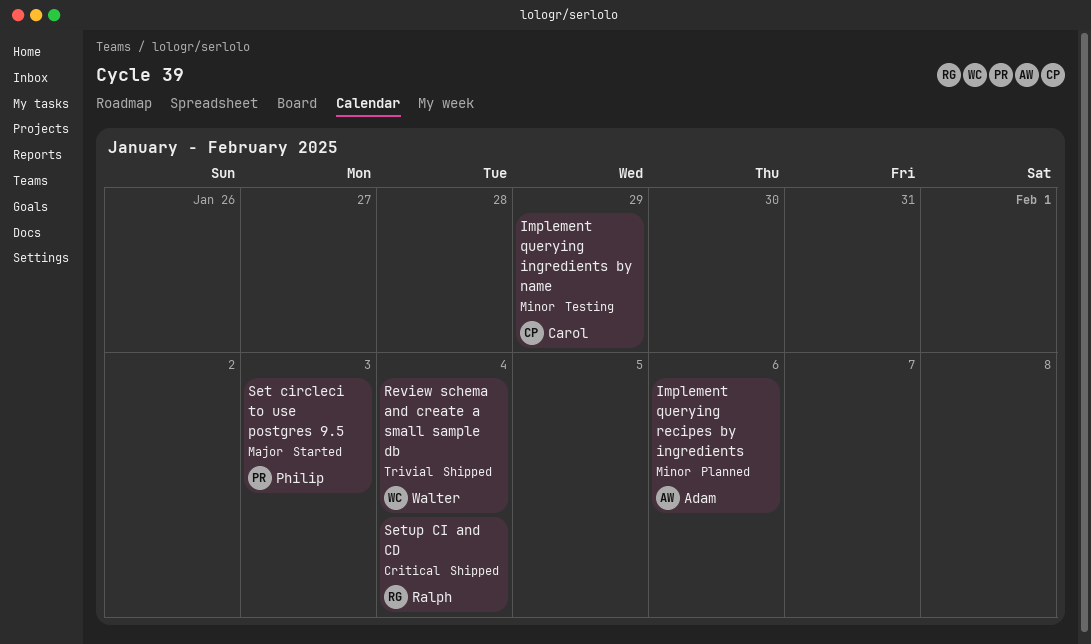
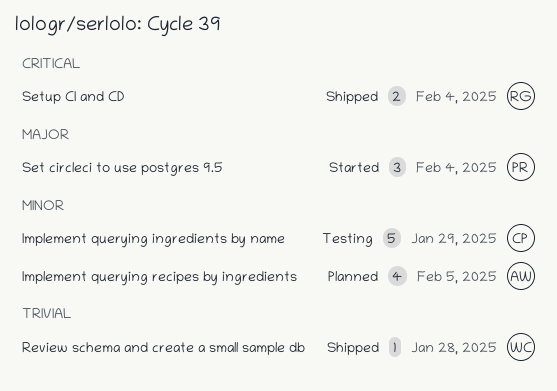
Implement querying recipes by ingredients, due: Feb 6 -> Feb 5
Review schema and create a small sample db, due: Feb 4 -> Jan 28
Set circleci to use postgres 9.5, due: Feb 3 -> Feb 4

